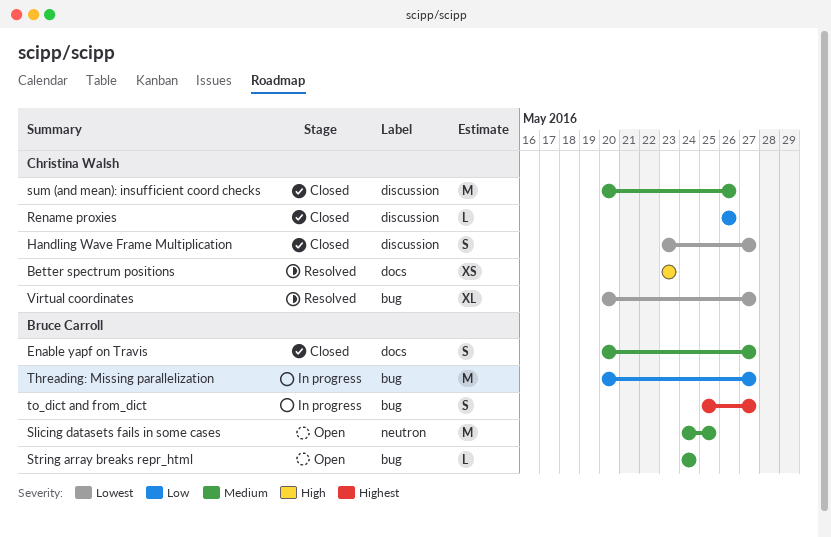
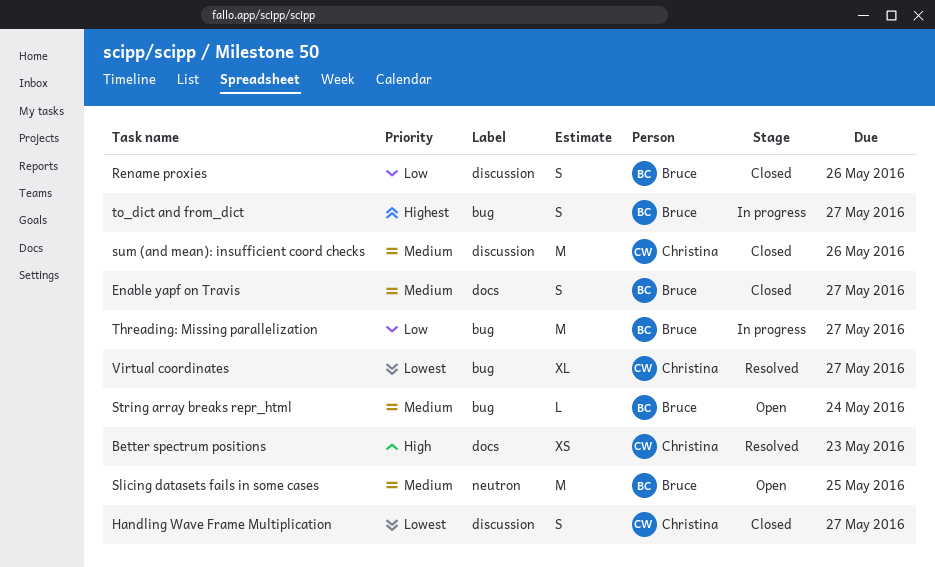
Rename proxies, owner: Christina Walsh -> Bruce Carroll
Rename proxies, estimate: L -> S

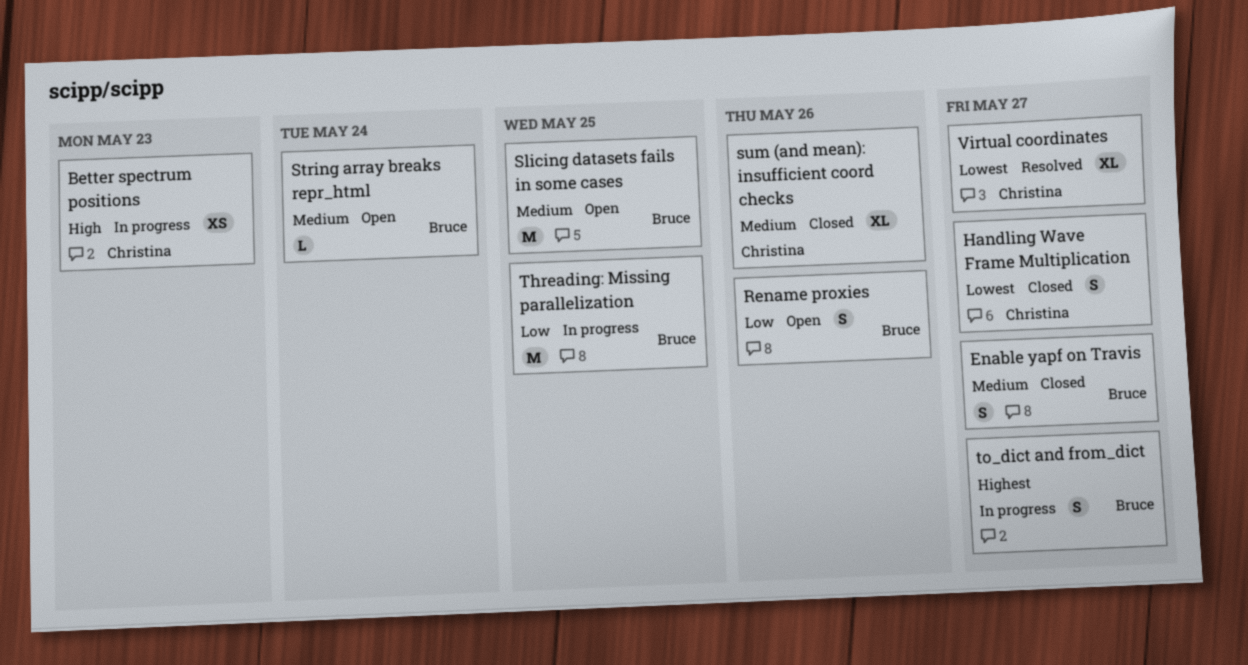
Better spectrum positions, status: Resolved -> In progress
Rename proxies, status: Closed -> Open
sum (and mean): insufficient coord checks, estimate: M -> XL
Threading: Missing parallelization, due: May 27 -> May 25

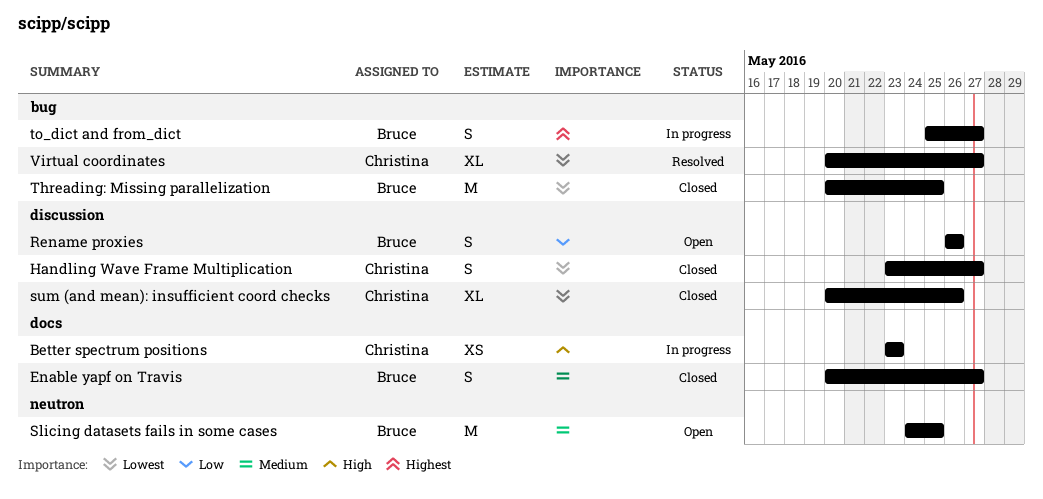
String array breaks repr_html: present -> none
sum (and mean): insufficient coord checks, priority: Medium -> Lowest
Threading: Missing parallelization, status: In progress -> Closed
Threading: Missing parallelization, priority: Low -> Lowest

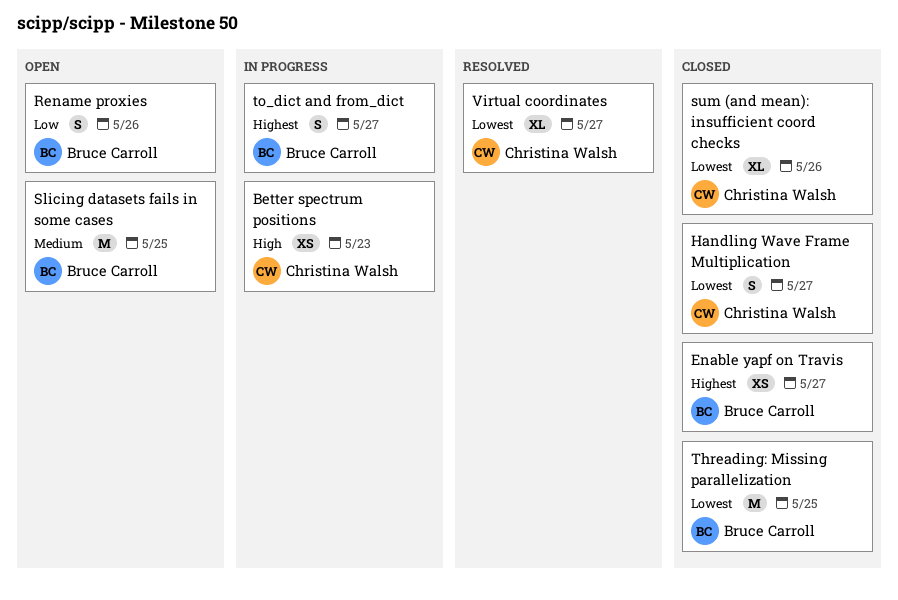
Enable yapf on Travis, priority: Medium -> Highest
Enable yapf on Travis, estimate: S -> XS

